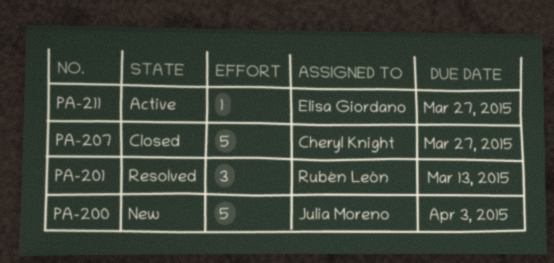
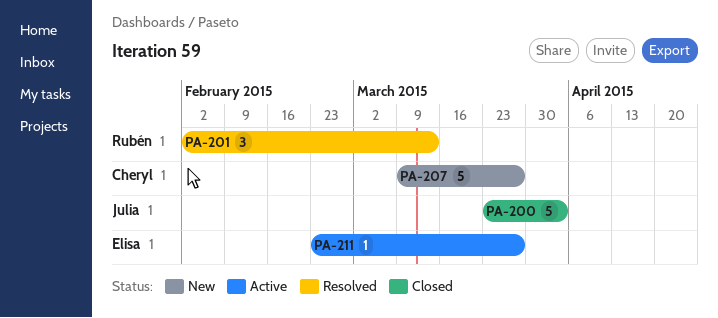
PA-200, status: New -> Closed
PA-207, status: Closed -> New

